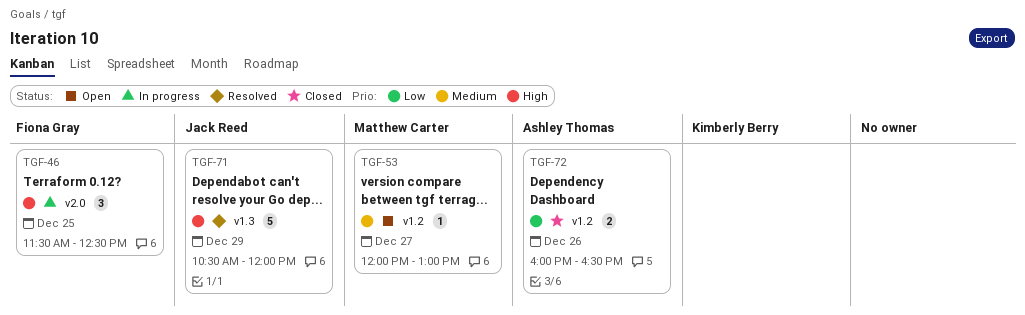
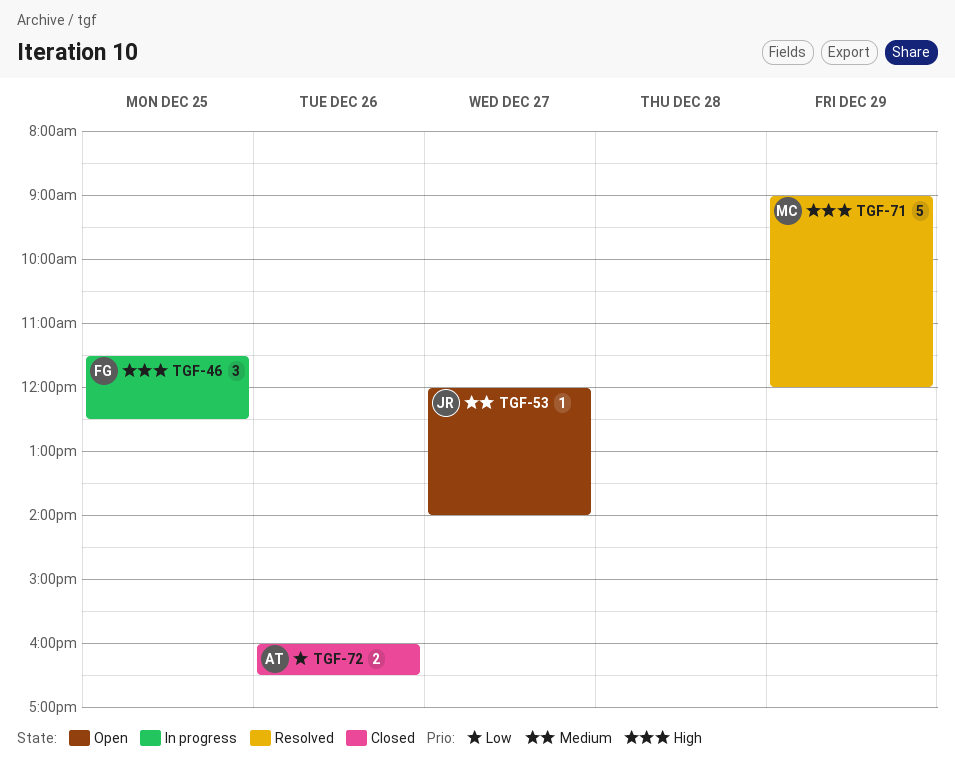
TGF-53, owner: Matthew Carter -> Jack Reed
TGF-53, ends: 13:00 -> 14:00
TGF-71, owner: Jack Reed -> Matthew Carter
TGF-71, begins: 10:30 -> 09:00

